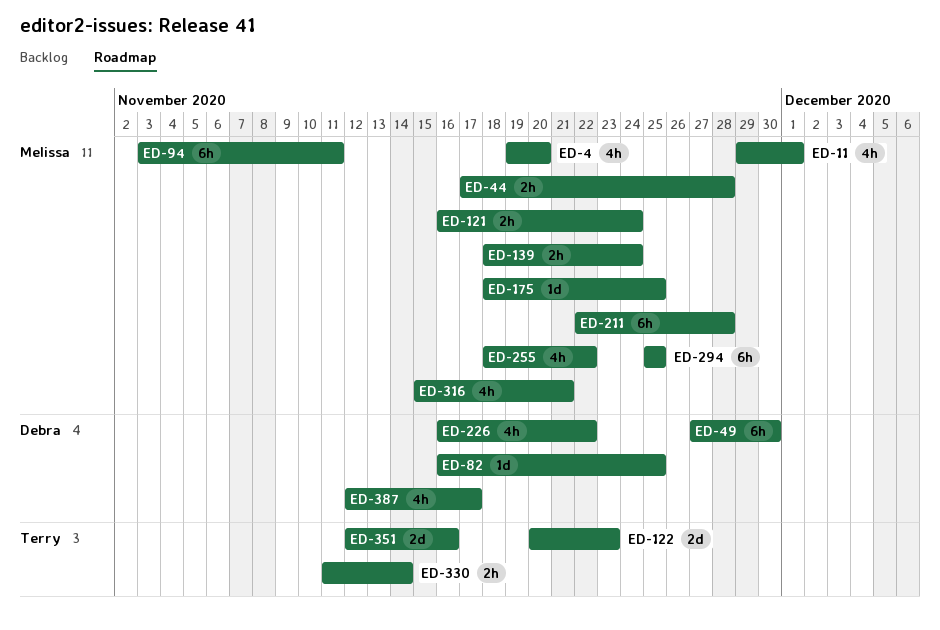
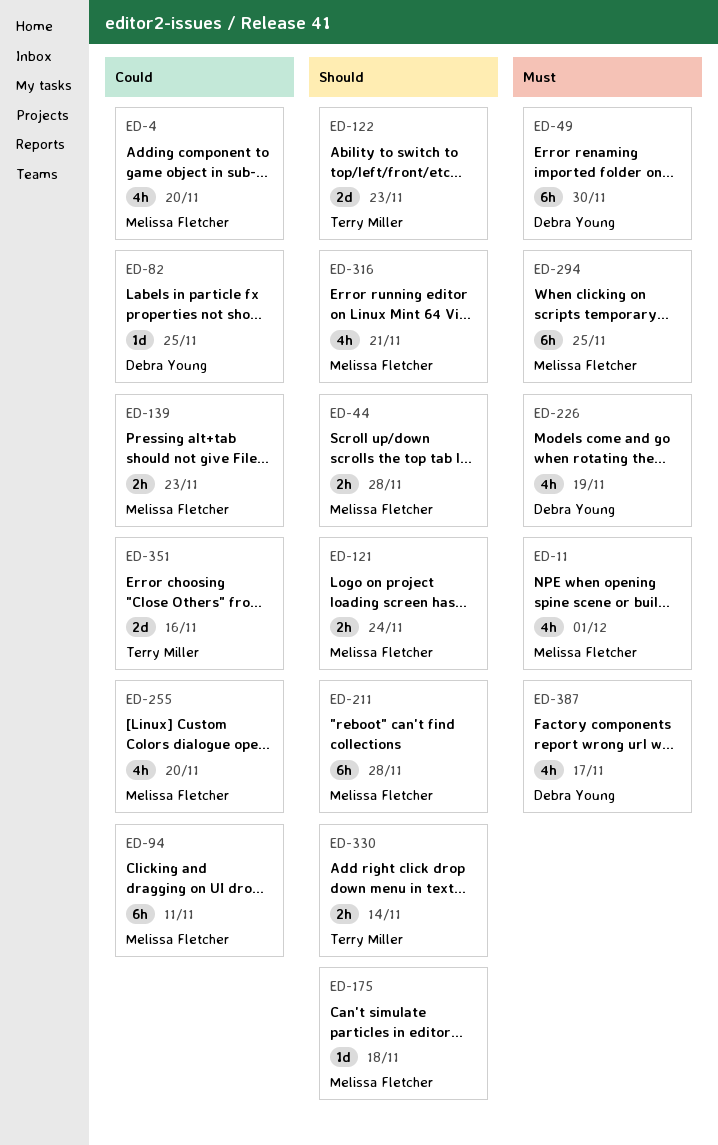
ED-139, due: Nov 24 -> Nov 23
ED-175, due: Nov 25 -> Nov 18
ED-226, due: Nov 22 -> Nov 19
ED-255, due: Nov 22 -> Nov 20

